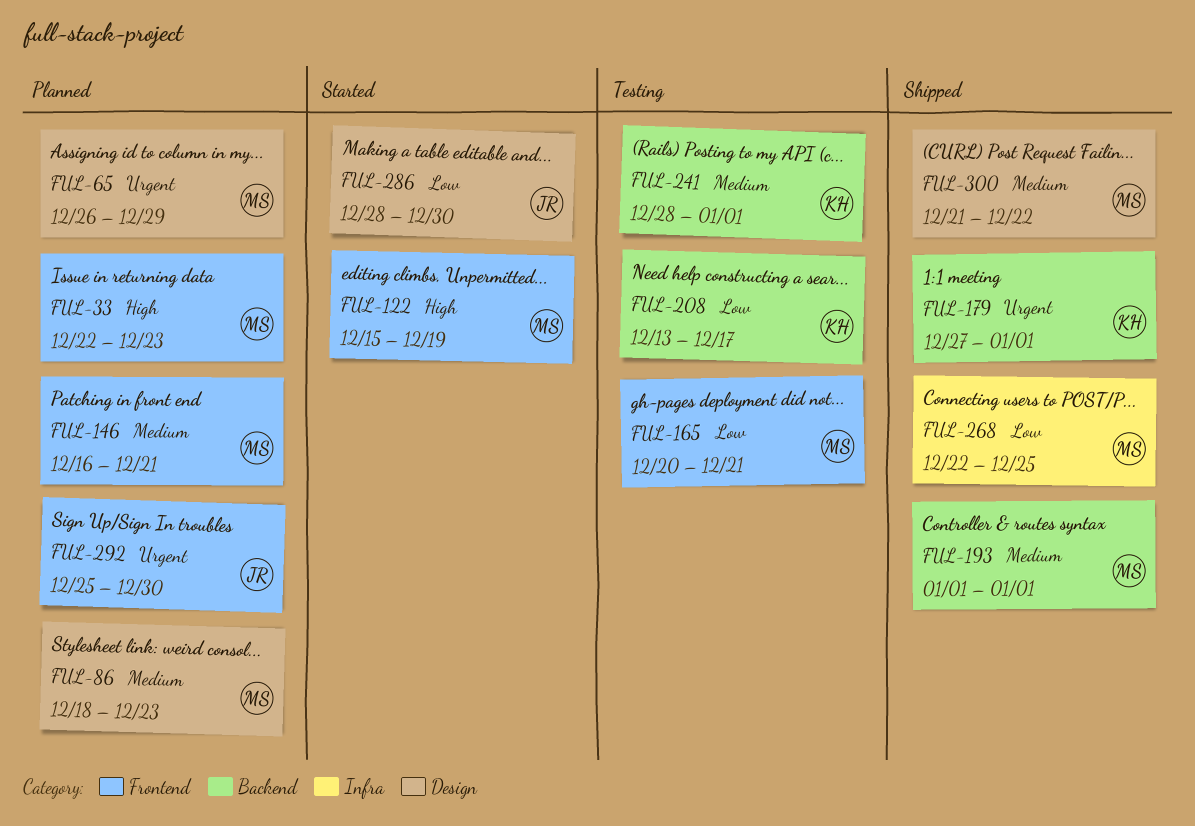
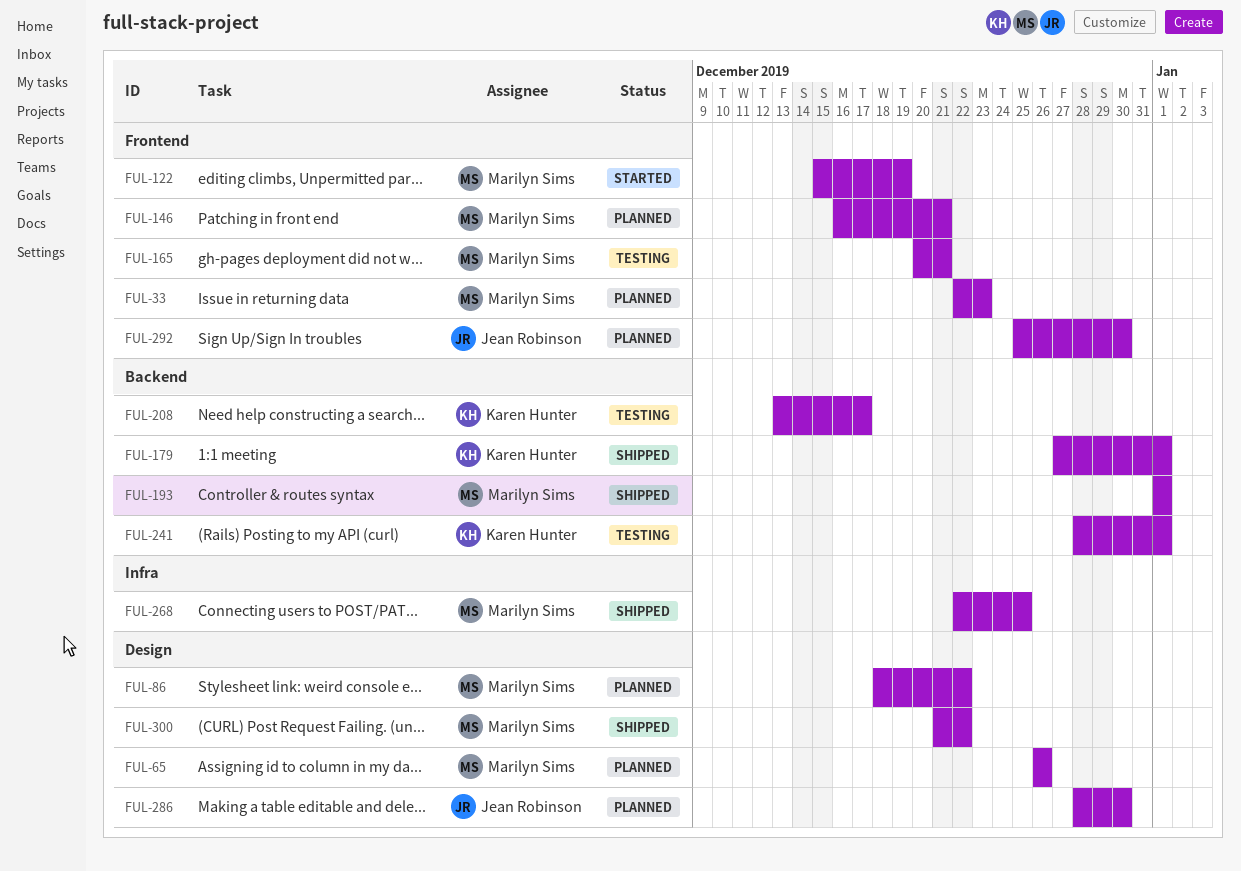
FUL-65, due: Dec 29 -> Dec 26
FUL-86, due: Dec 23 -> Dec 22
FUL-286, status: Started -> Planned

